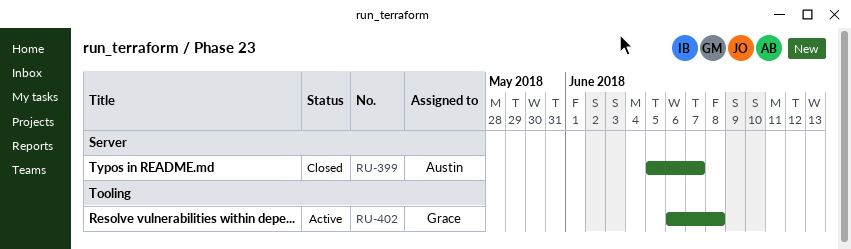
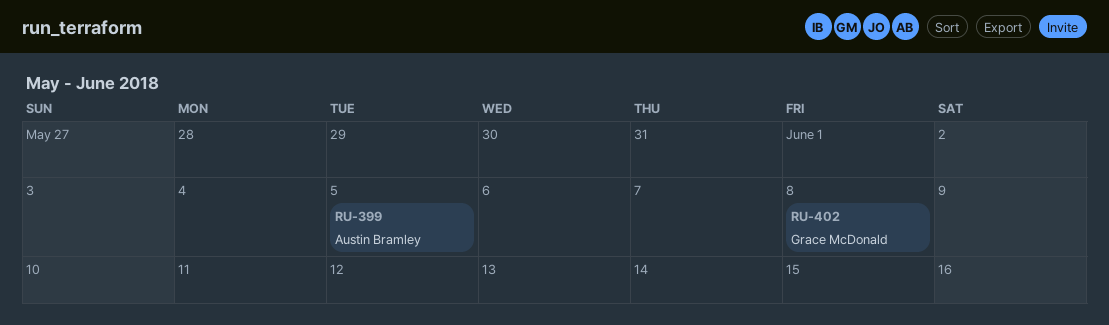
RU-399, due: Jun 7 -> Jun 5

